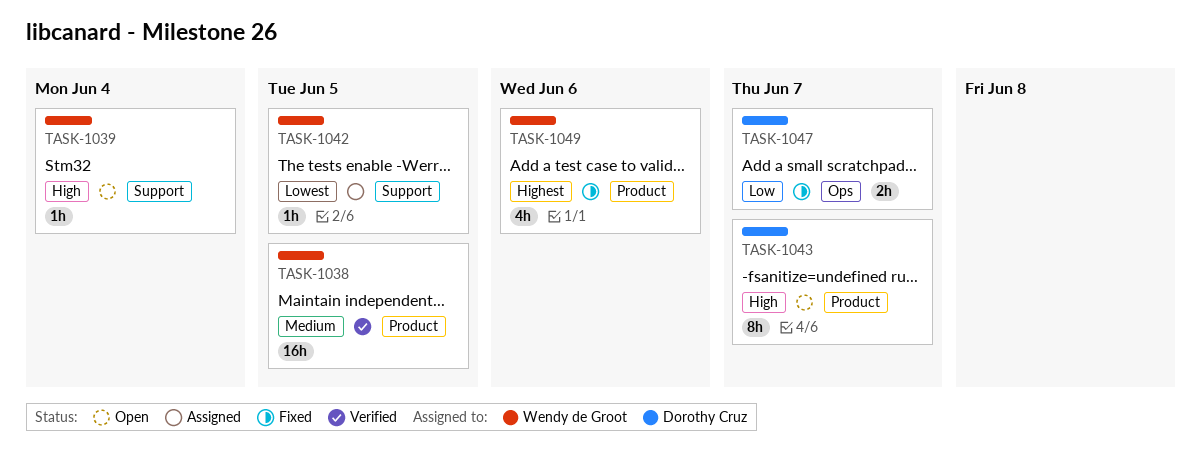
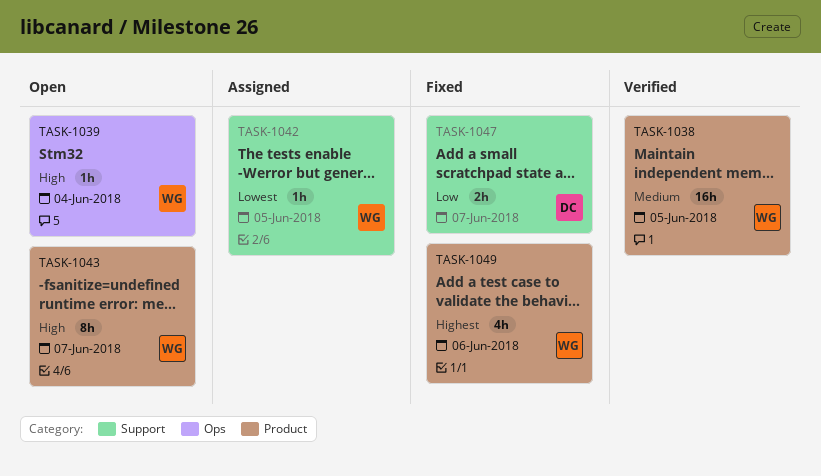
TASK-1039, label: Support -> Ops
TASK-1043, owner: Dorothy Cruz -> Wendy de Groot
TASK-1047, label: Ops -> Support

